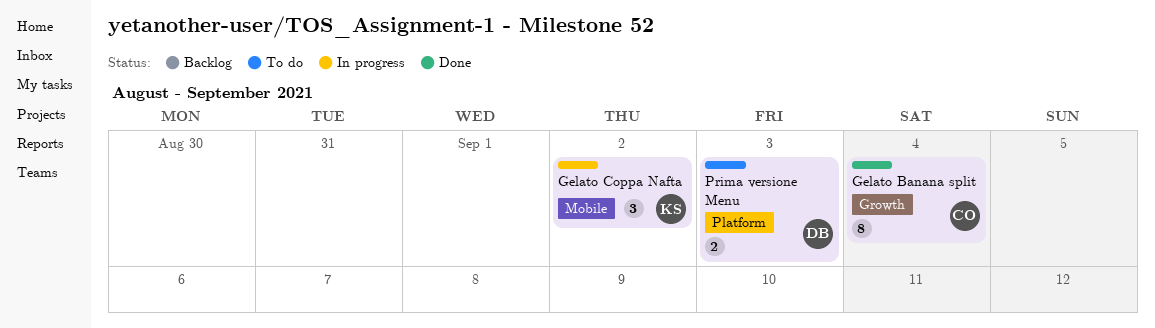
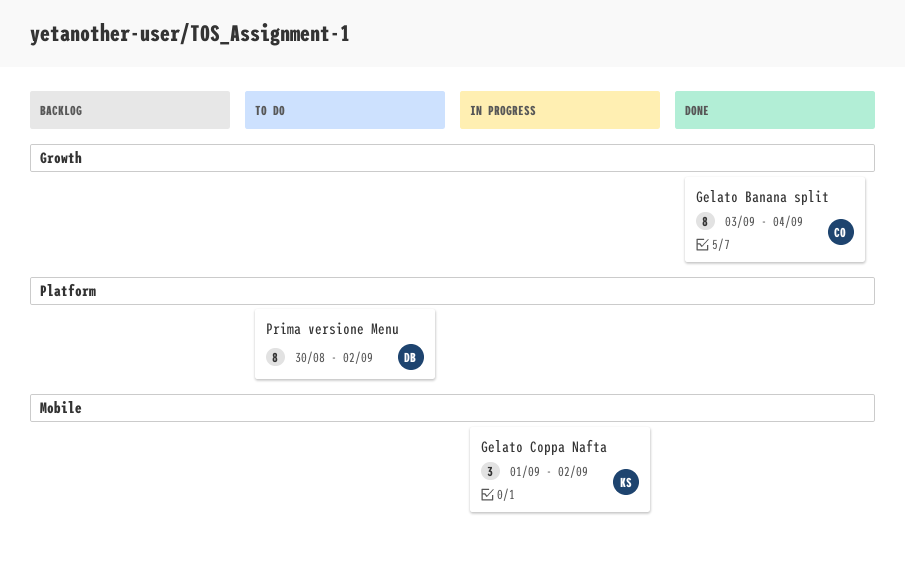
Prima versione Menu, estimate: 2 -> 8
Prima versione Menu, due: Sep 3 -> Sep 2

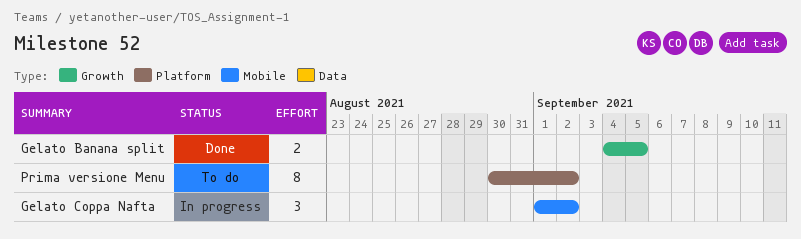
Gelato Banana split, estimate: 8 -> 2
Gelato Banana split, start: Sep 3 -> Sep 4
Gelato Banana split, due: Sep 4 -> Sep 5

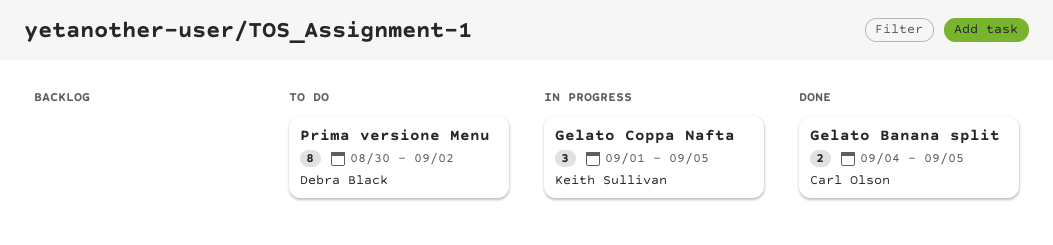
Gelato Coppa Nafta, due: Sep 2 -> Sep 5

